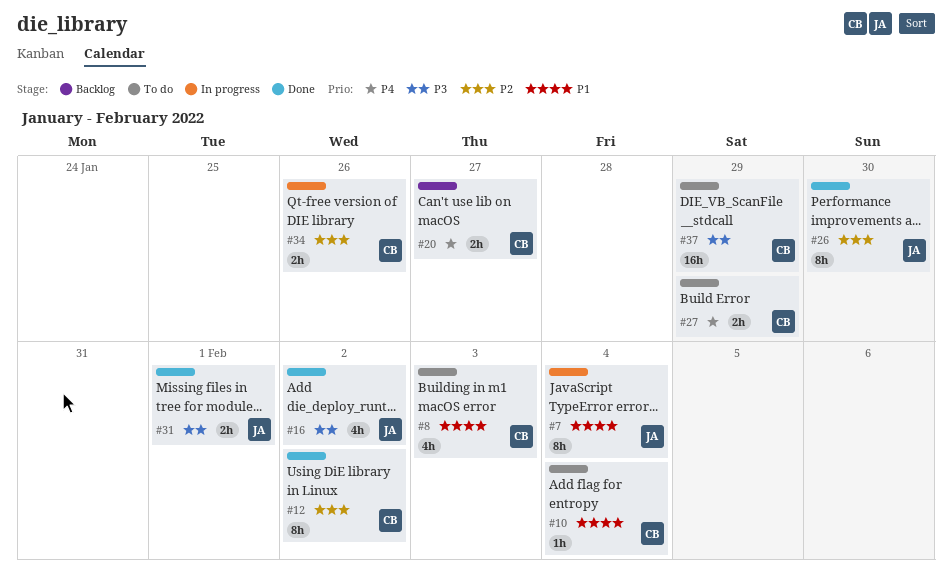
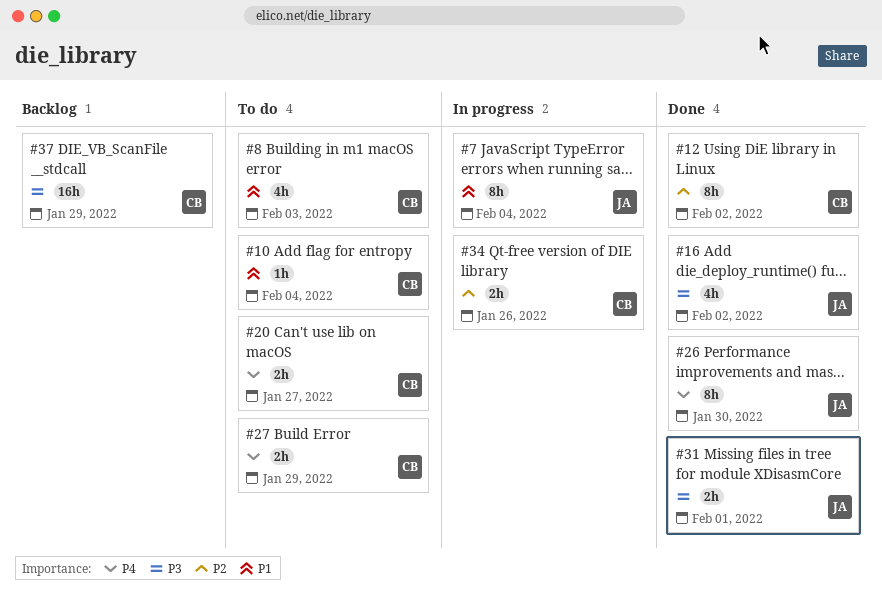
#20, status: Backlog -> To do
#26, priority: P2 -> P4
#37, status: To do -> Backlog

